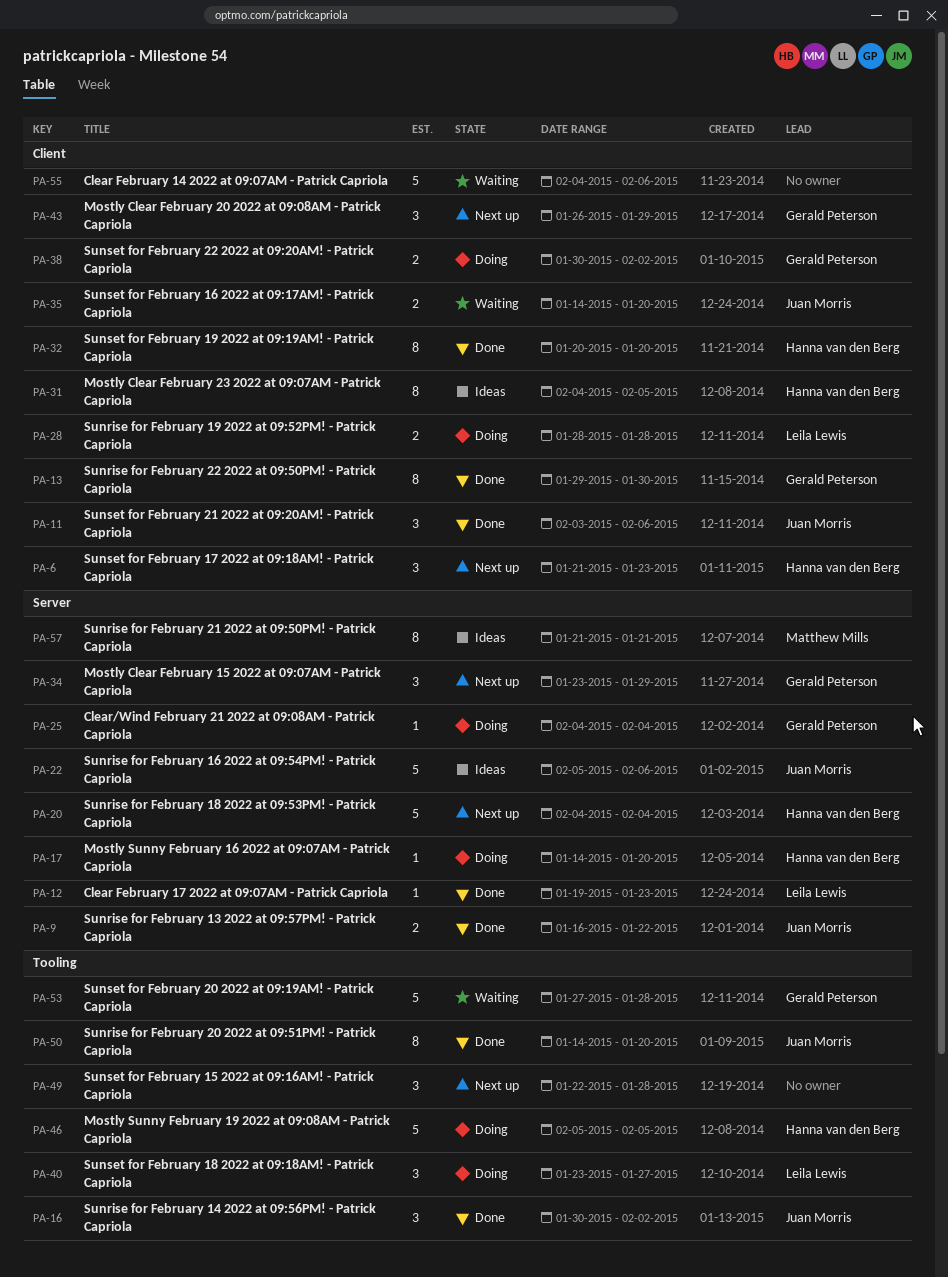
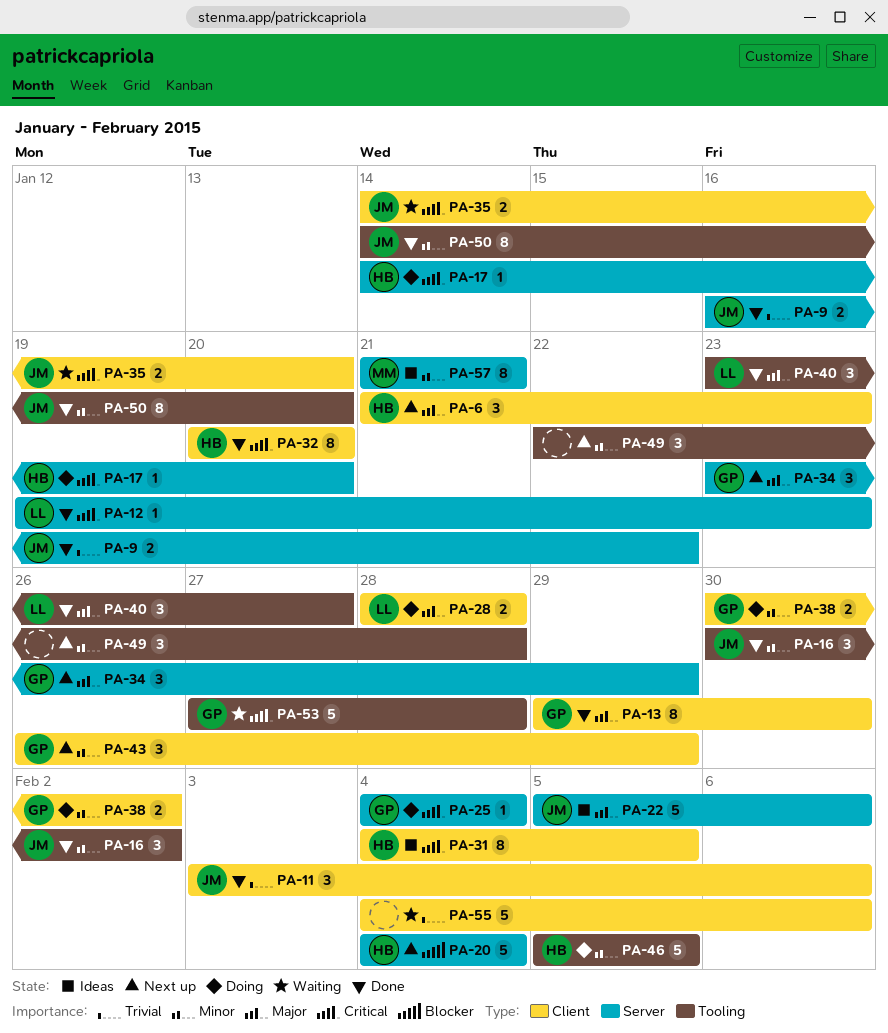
PA-40, status: Doing -> Done

